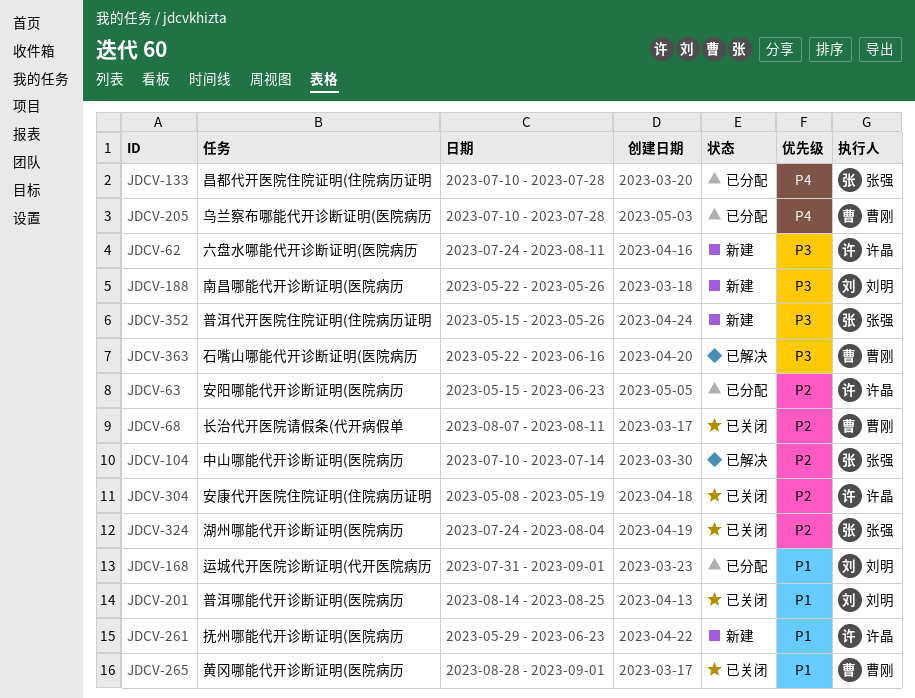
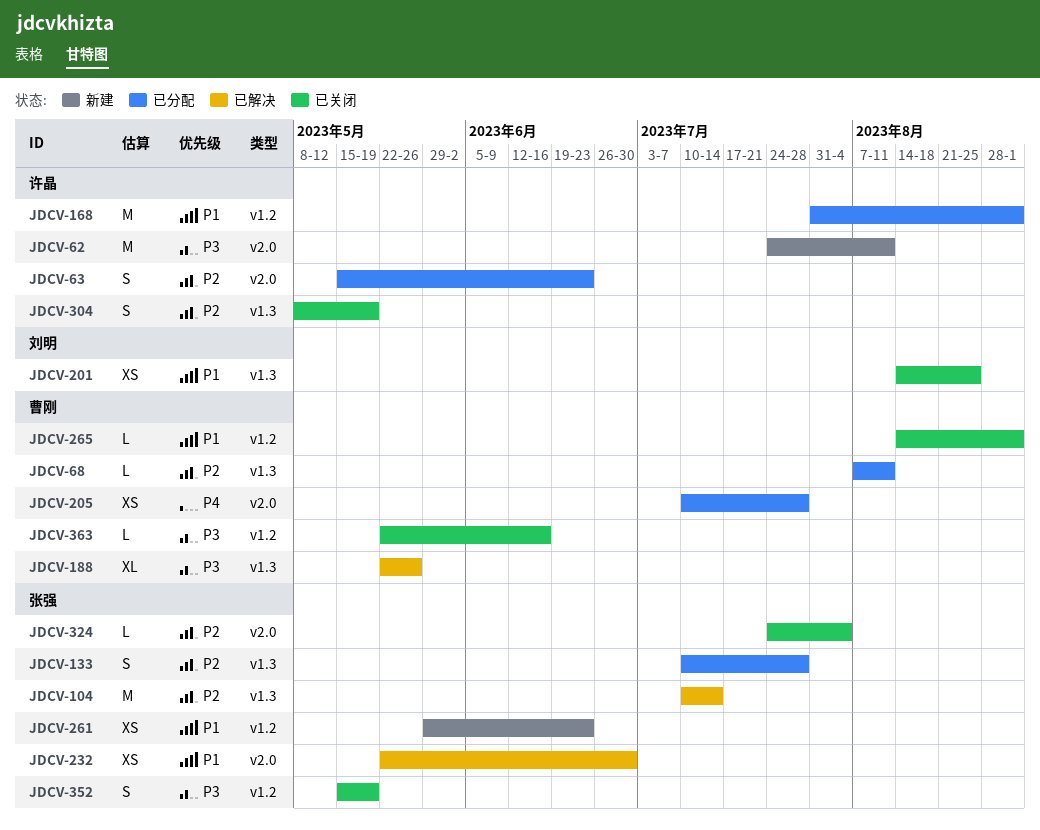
JDCV-68, status: 已关闭 -> 已分配
JDCV-133, priority: P4 -> P2
JDCV-168, owner: 刘明 -> 许晶
JDCV-188, status: 新建 -> 已解决
JDCV-188, owner: 刘明 -> 曹刚
JDCV-232: none -> present
JDCV-261, owner: 许晶 -> 张强
JDCV-265, start: Aug 28 -> Aug 14
JDCV-352, status: 新建 -> 已关闭
JDCV-352, due: May 26 -> May 19
JDCV-363, status: 已解决 -> 已关闭

